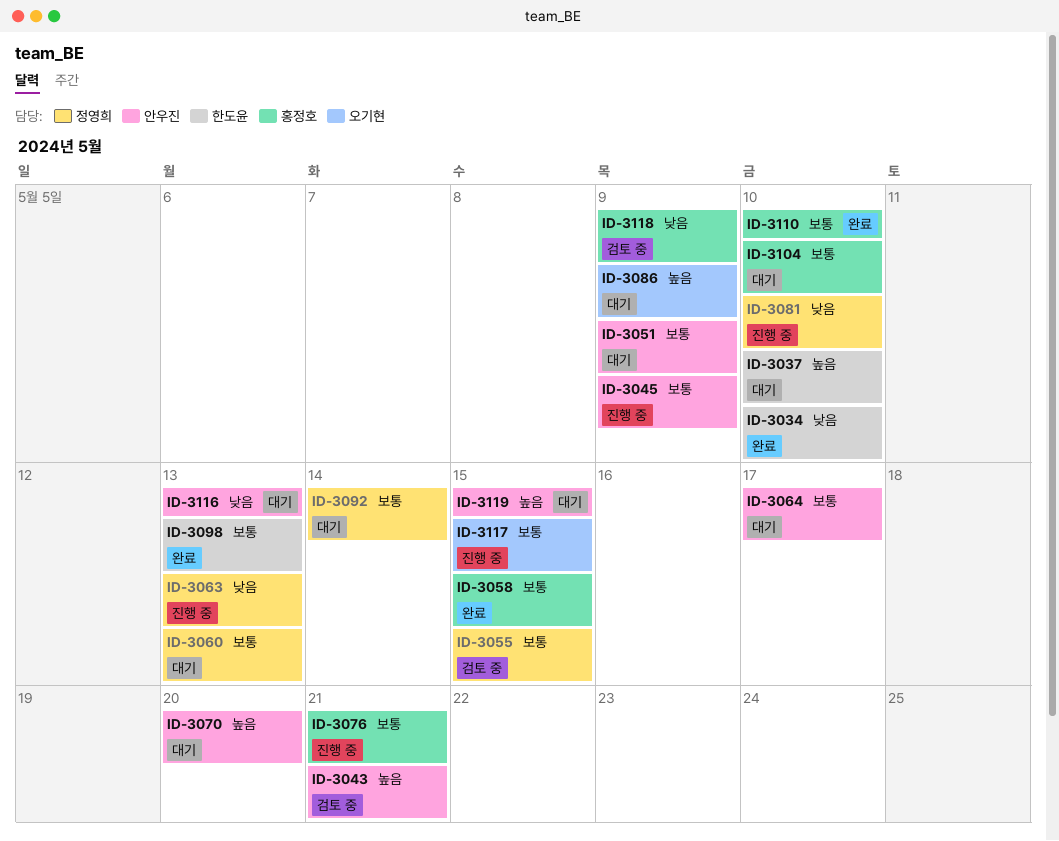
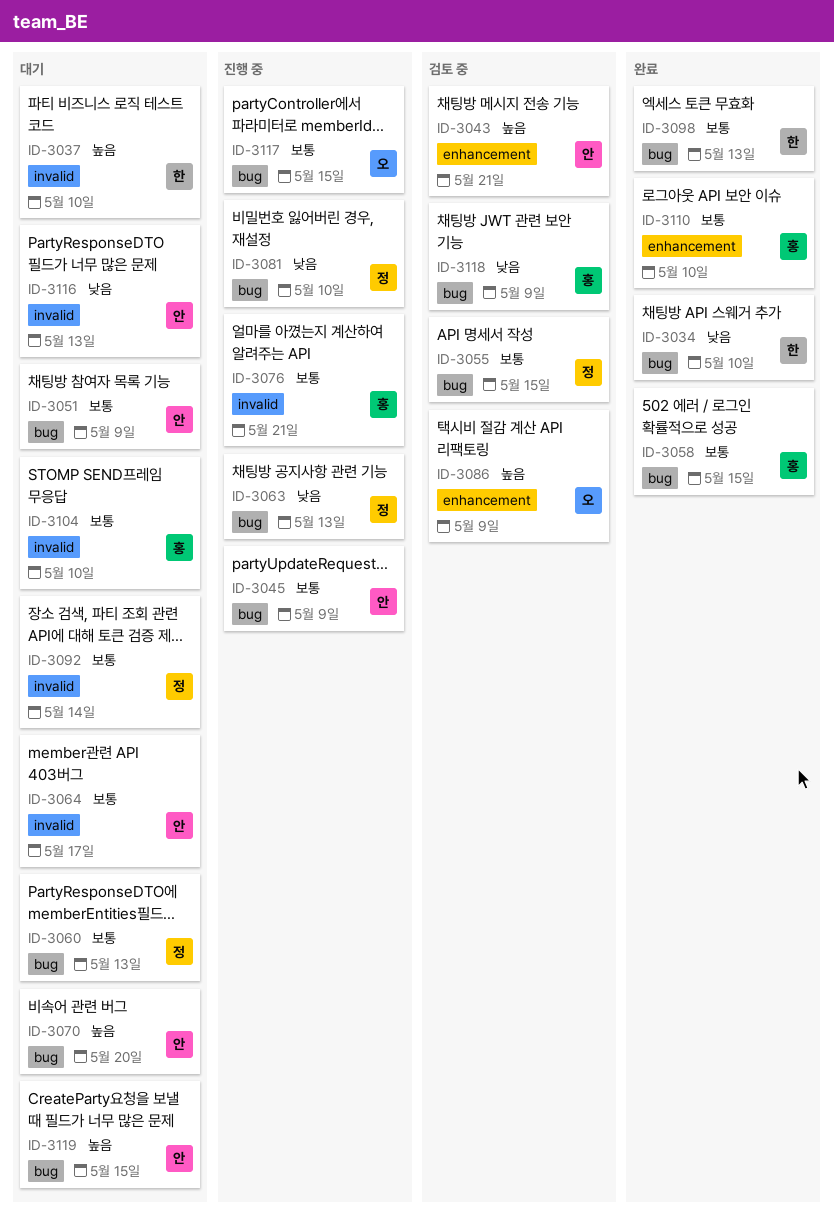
ID-3086, status: 대기 -> 검토 중

